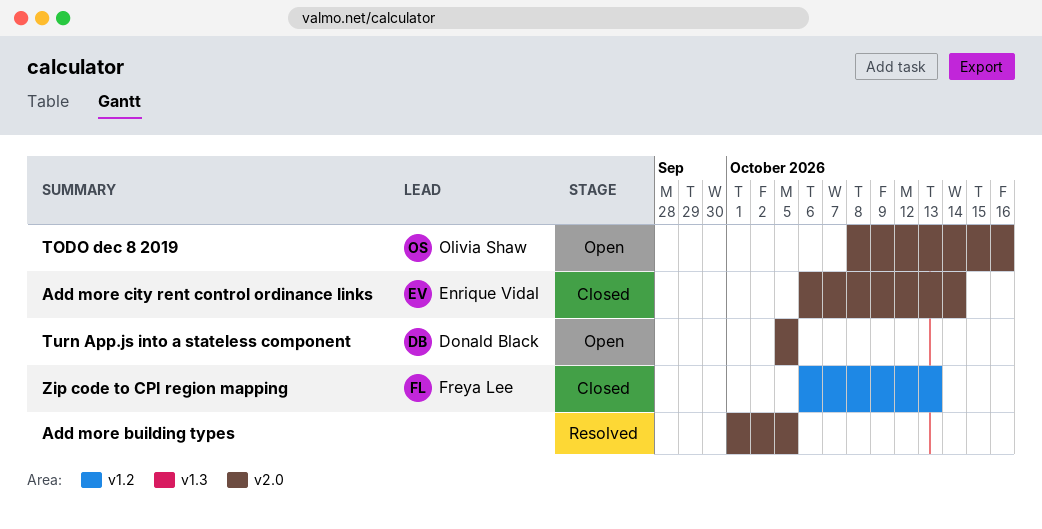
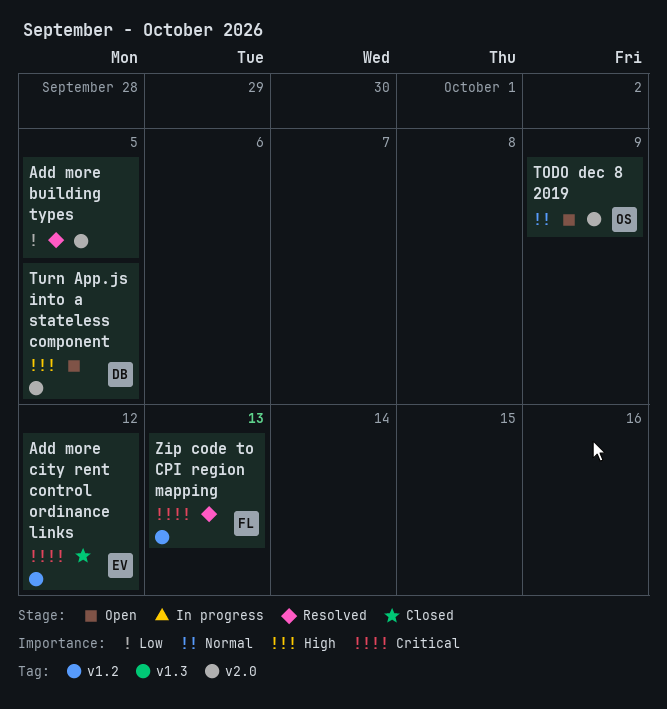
Add more city rent control ordinance links, label: v2.0 -> v1.2
Add more city rent control ordinance links, due: Oct 14 -> Oct 12
TODO dec 8 2019, due: Oct 16 -> Oct 9
Zip code to CPI region mapping, status: Closed -> Resolved

